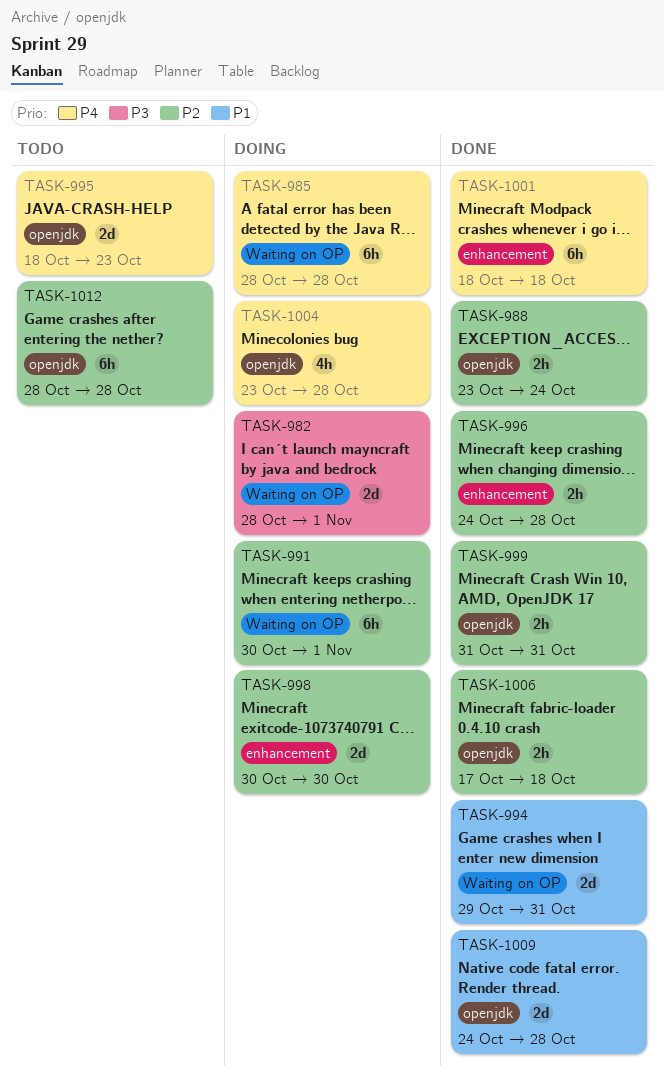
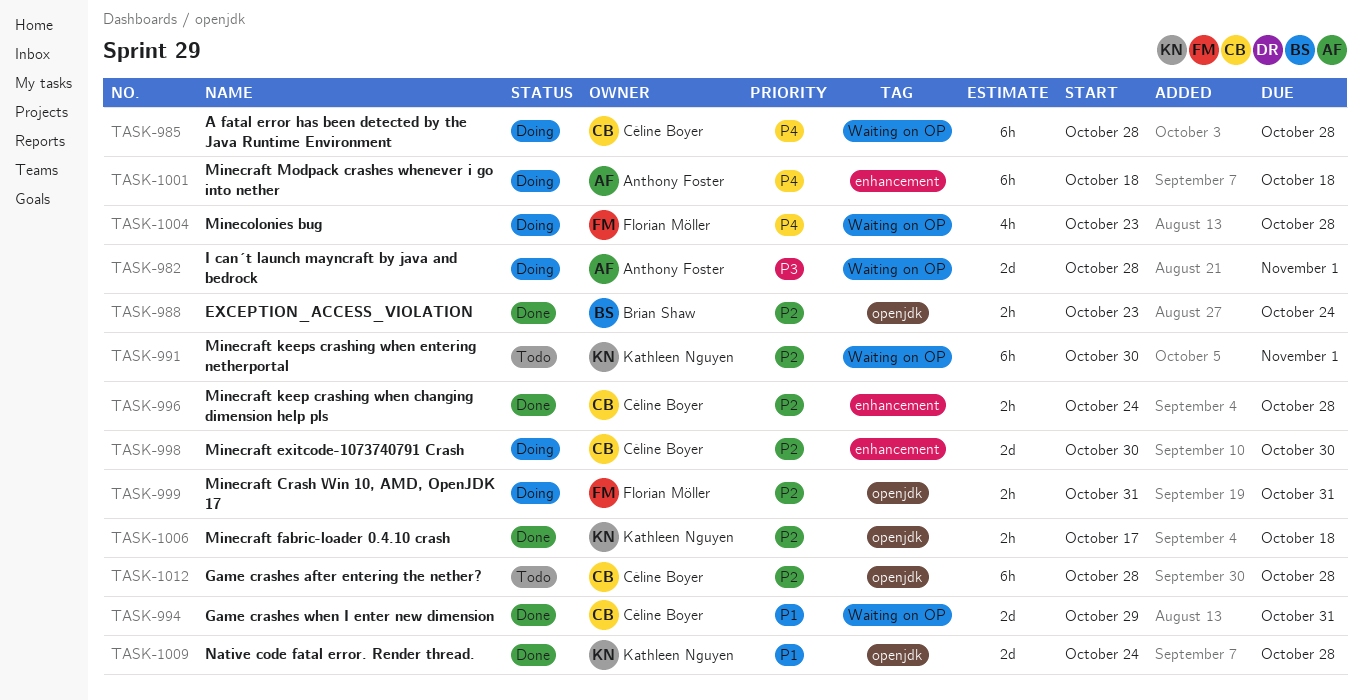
TASK-991, status: Doing -> Todo
TASK-995: present -> none
TASK-999, status: Done -> Doing
TASK-1001, status: Done -> Doing
TASK-1004, label: openjdk -> Waiting on OP

